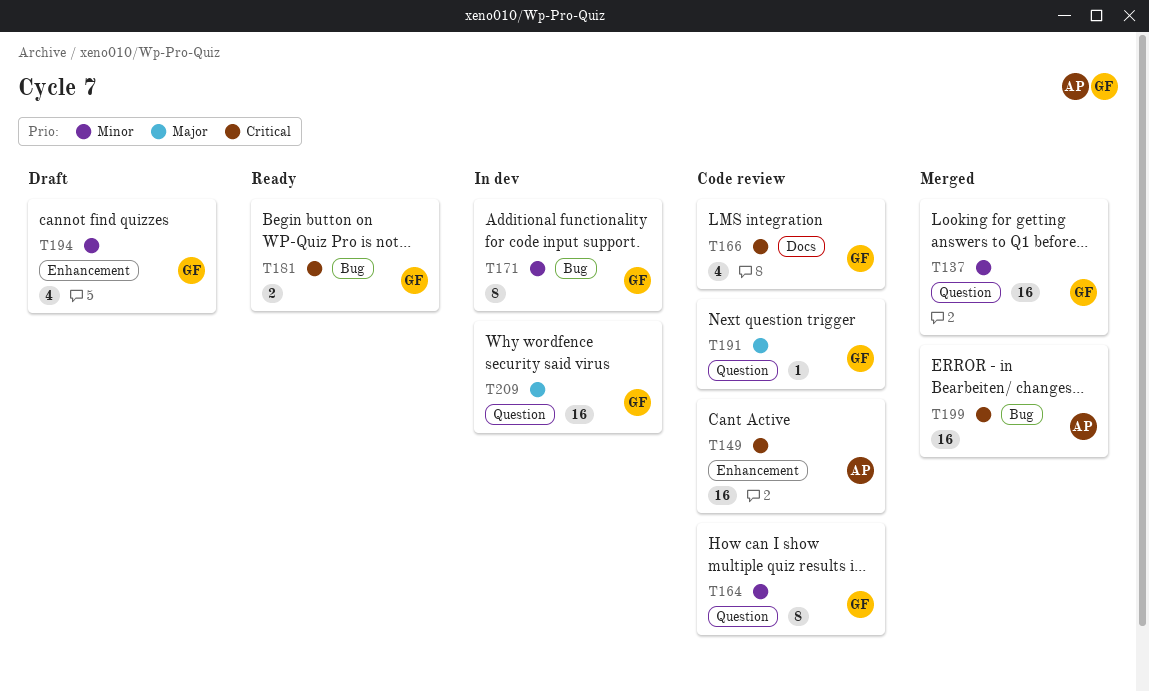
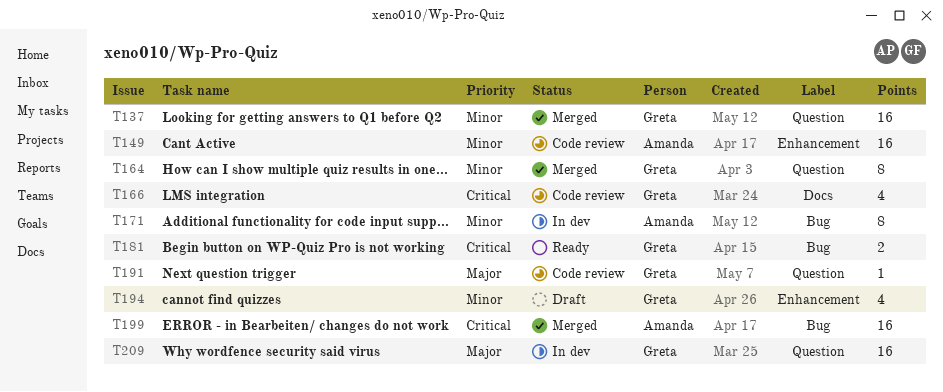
T149, priority: Critical -> Minor
T164, status: Code review -> Merged
T171, owner: Greta -> Amanda

